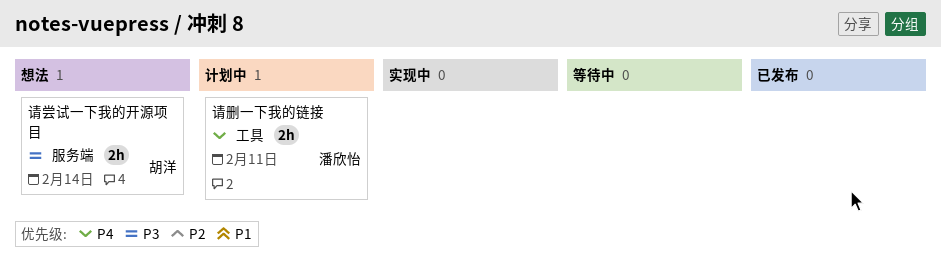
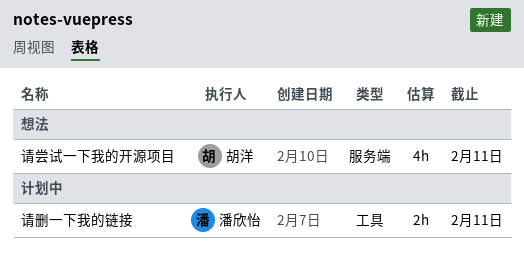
请尝试一下我的开源项目, estimate: 2h -> 4h
请尝试一下我的开源项目, due: Feb 14 -> Feb 11

